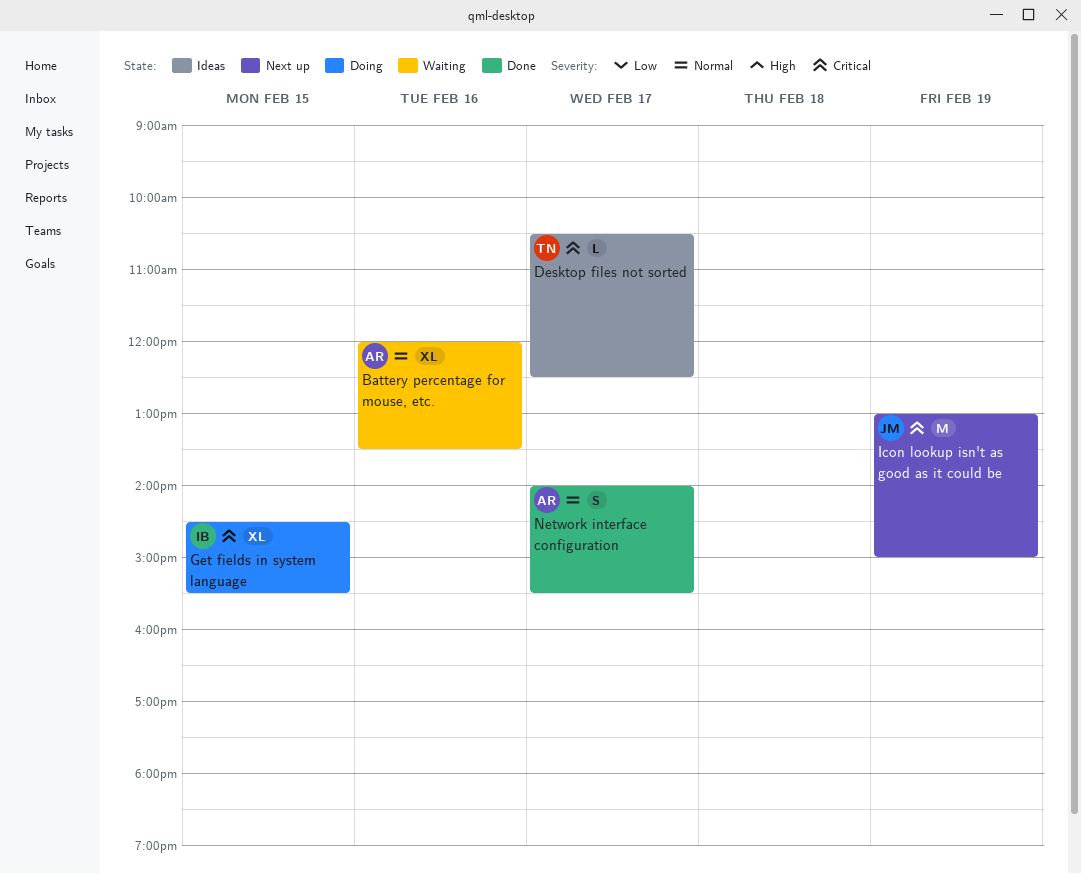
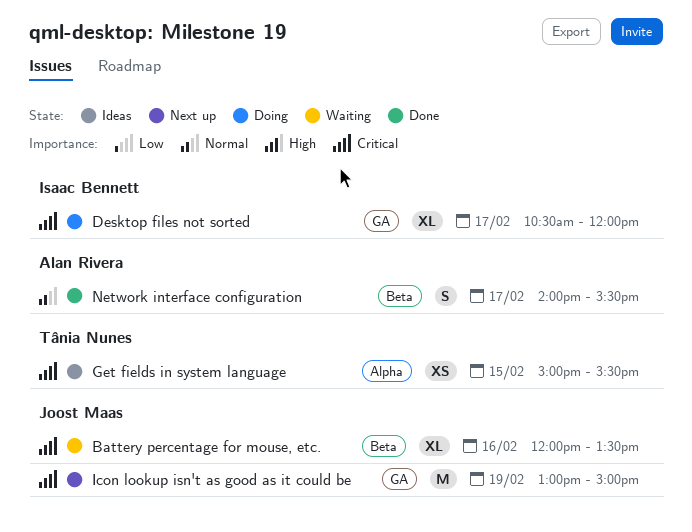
Battery percentage for mouse, etc., owner: Alan Rivera -> Joost Maas
Battery percentage for mouse, etc., priority: Normal -> Critical
Desktop files not sorted, status: Ideas -> Doing
Desktop files not sorted, owner: Tânia Nunes -> Isaac Bennett
Desktop files not sorted, estimate: L -> XL
Desktop files not sorted, ends: 12:30 -> 12:00
Get fields in system language, status: Doing -> Ideas
Get fields in system language, owner: Isaac Bennett -> Tânia Nunes
Get fields in system language, estimate: XL -> XS
Get fields in system language, begins: 14:30 -> 15:00

